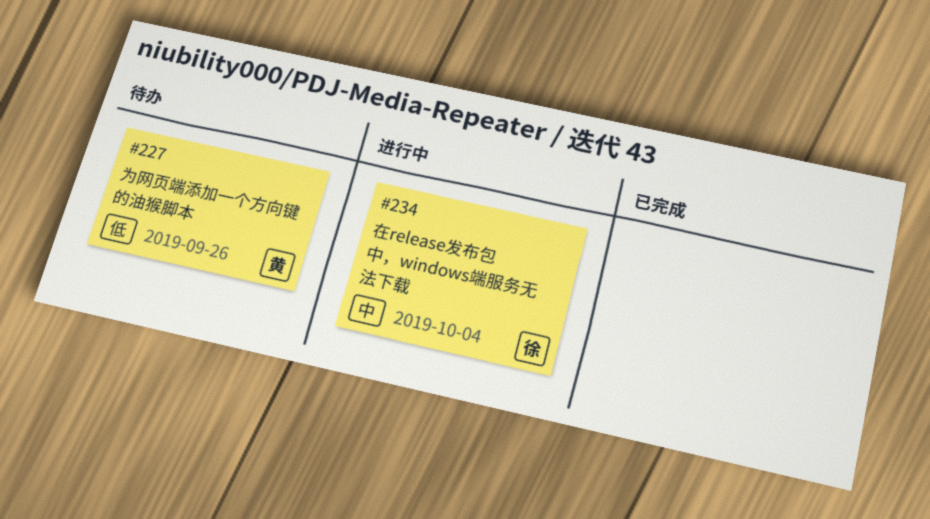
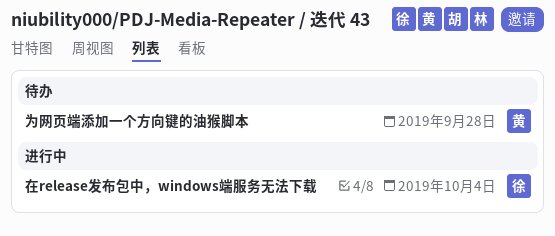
为网页端添加一个方向键的油猴脚本, due: Sep 26 -> Sep 28

